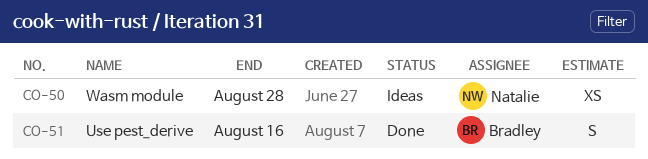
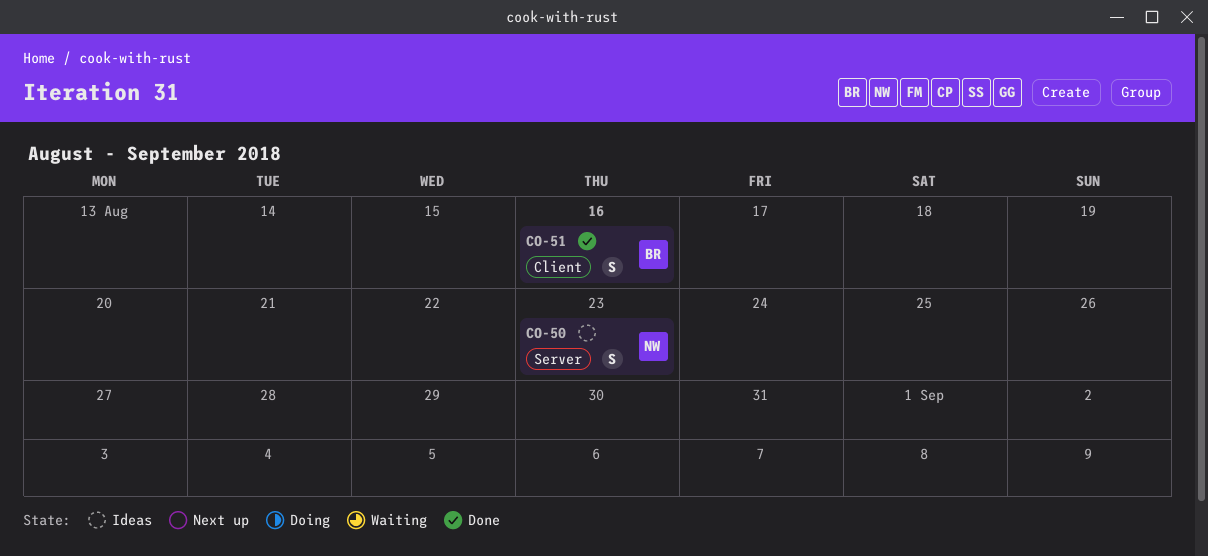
CO-50, estimate: XS -> S
CO-50, due: Aug 28 -> Aug 23

